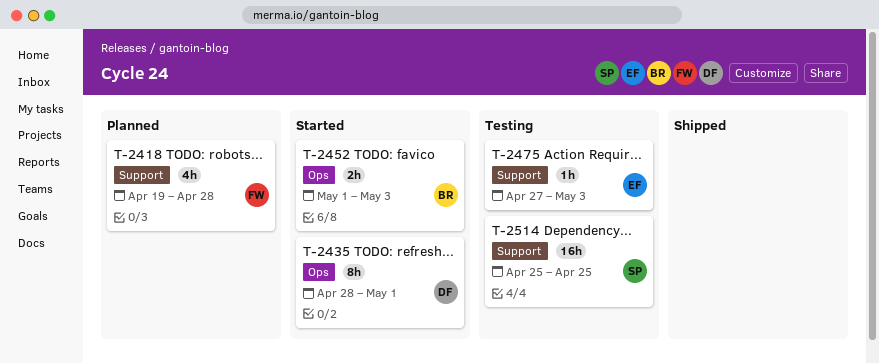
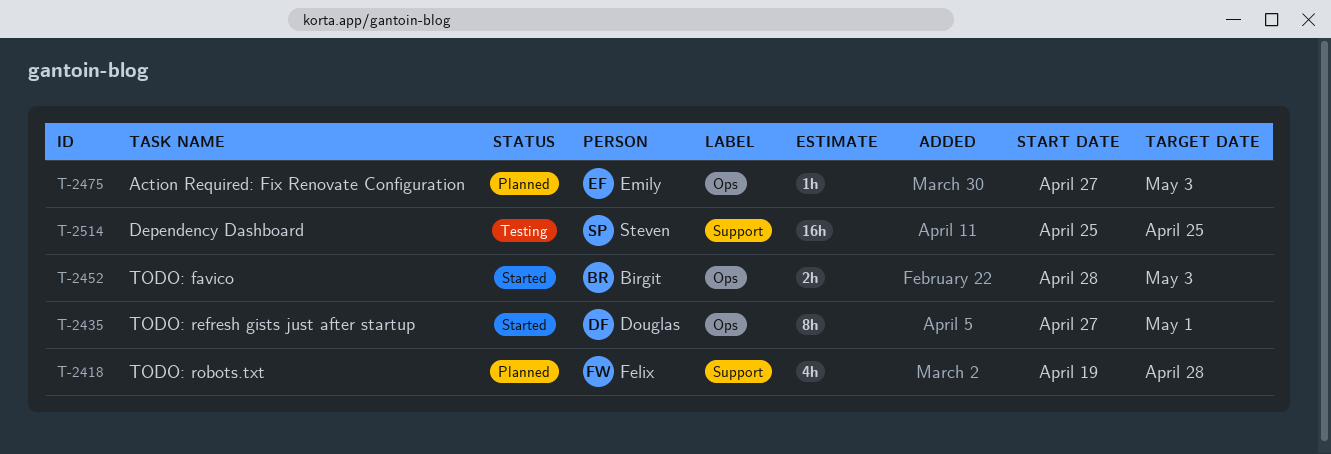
T-2435, start: Apr 28 -> Apr 27
T-2452, start: May 1 -> Apr 28
T-2475, status: Testing -> Planned
T-2475, label: Support -> Ops

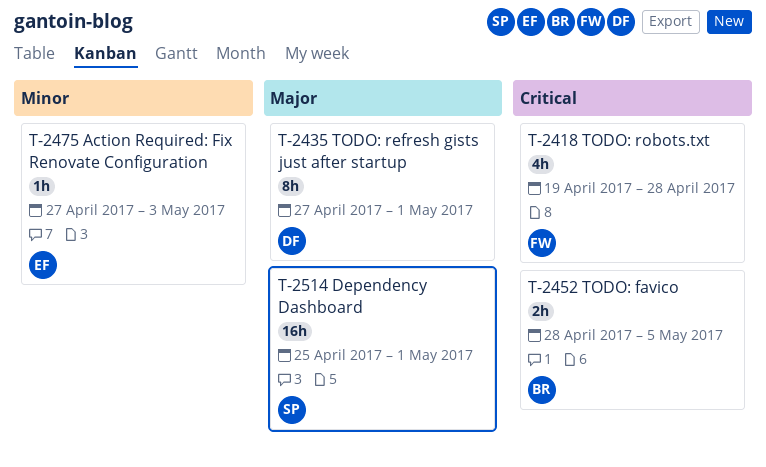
T-2452, due: May 3 -> May 5
T-2514, due: Apr 25 -> May 1

